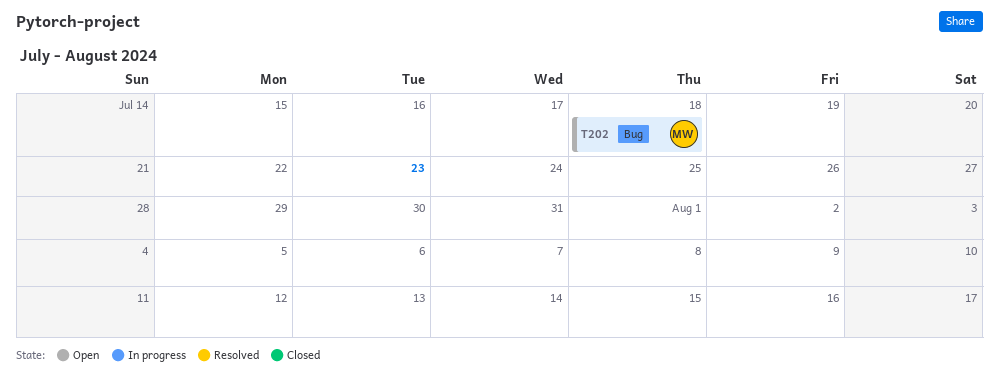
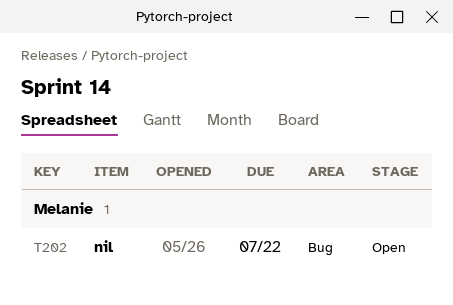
T202, due: Jul 18 -> Jul 22

